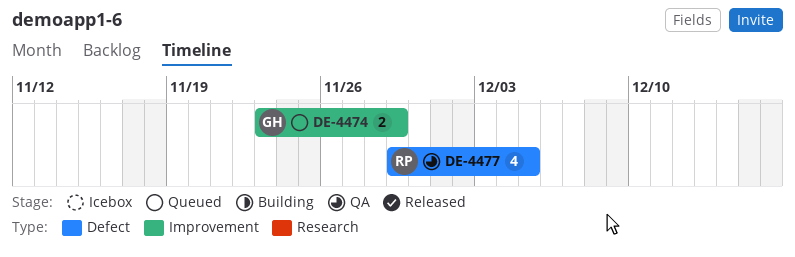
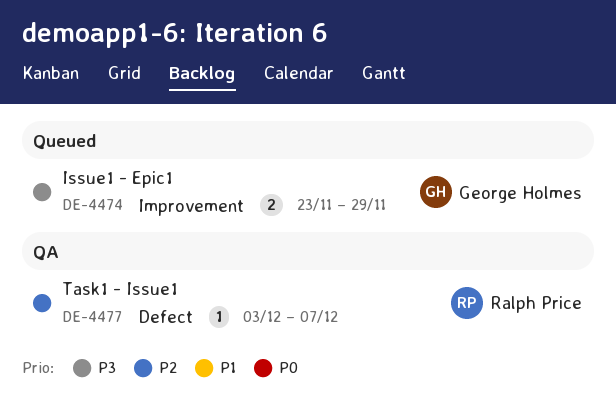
DE-4477, estimate: 4 -> 1
DE-4477, start: Nov 29 -> Dec 3
DE-4477, due: Dec 5 -> Dec 7

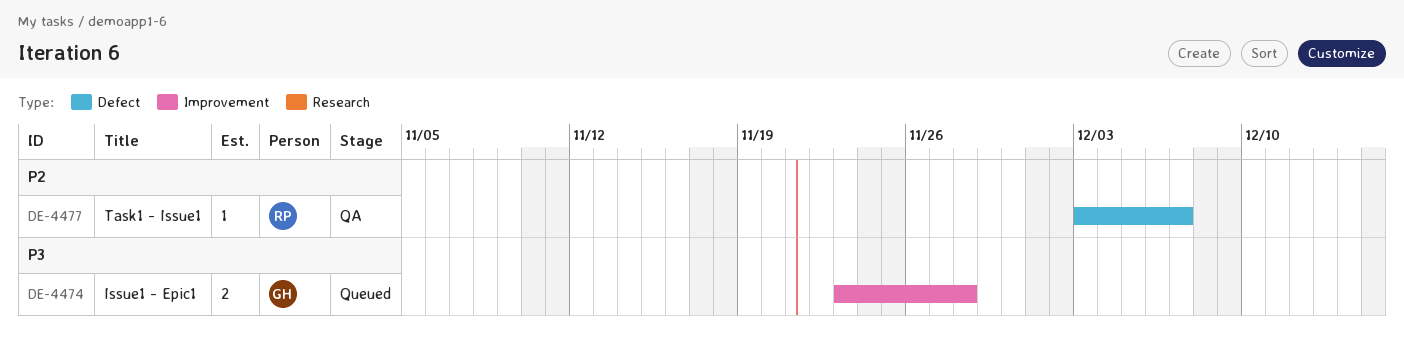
DE-4474, due: Nov 29 -> Nov 28

